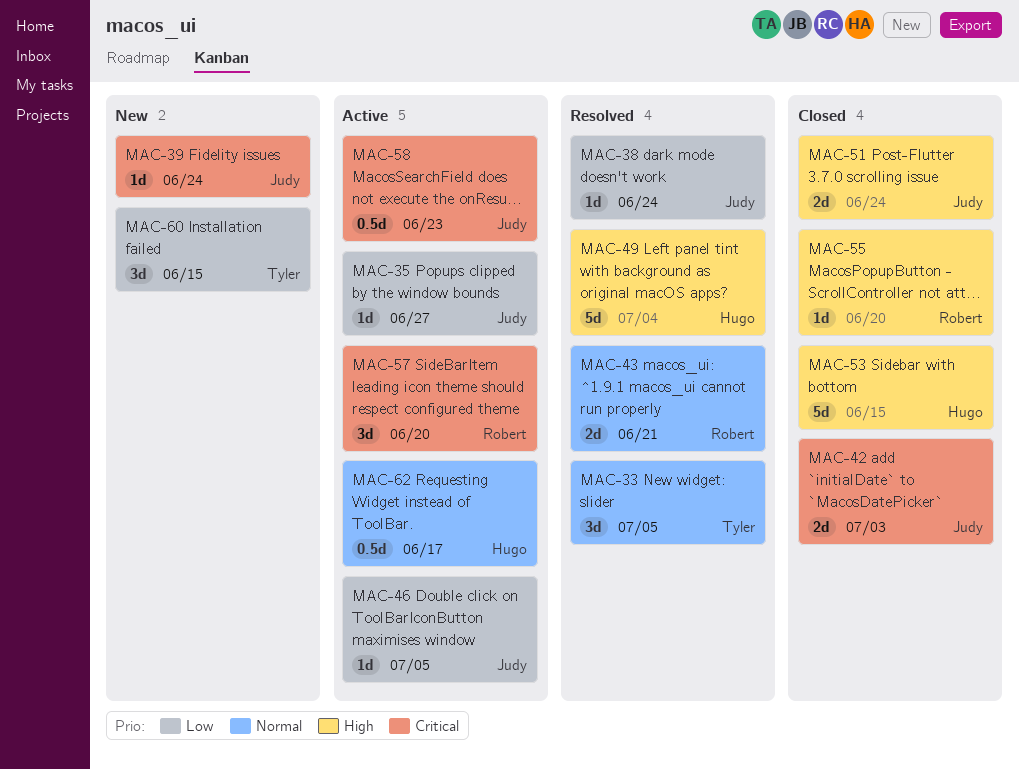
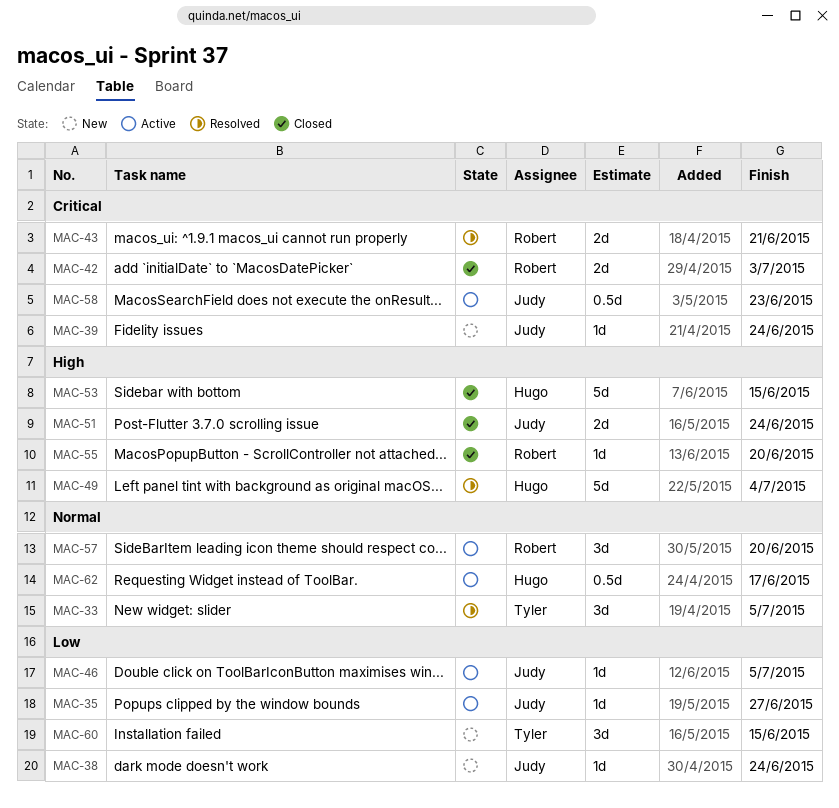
MAC-38, status: Resolved -> New
MAC-42, owner: Judy -> Robert
MAC-43, priority: Normal -> Critical
MAC-57, priority: Critical -> Normal

